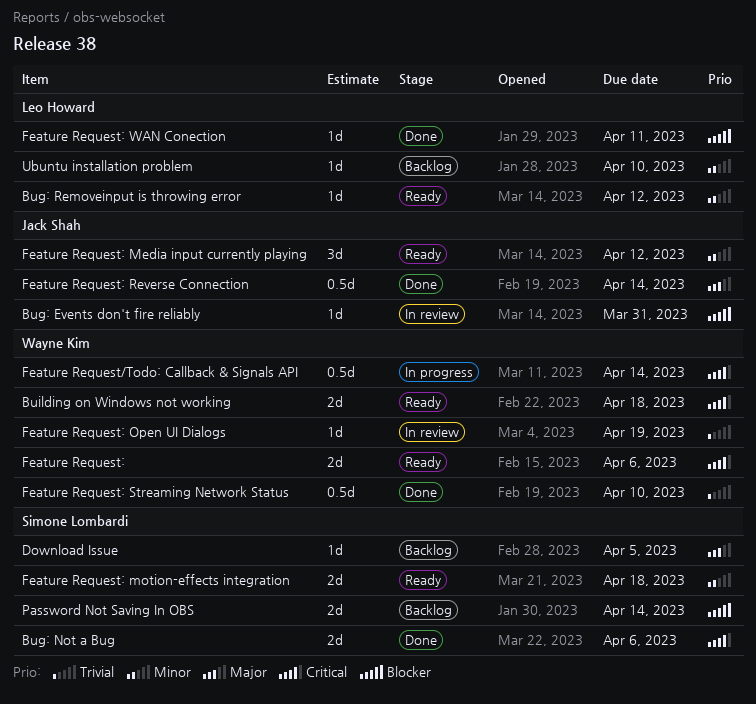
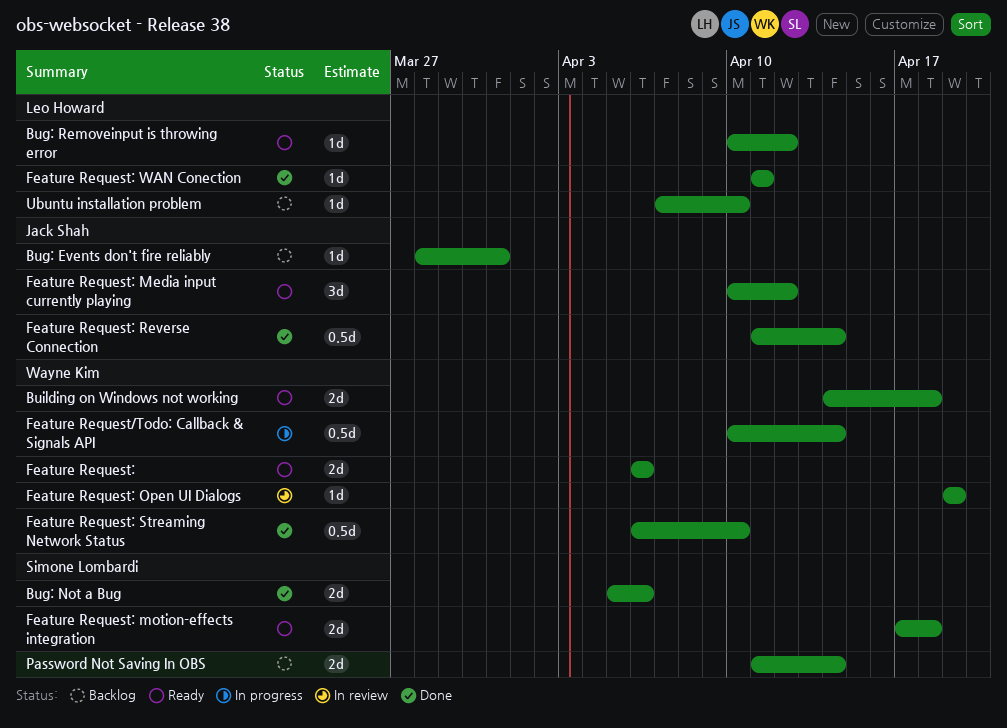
Bug: Events don't fire reliably, status: In review -> Backlog
Download Issue: present -> none

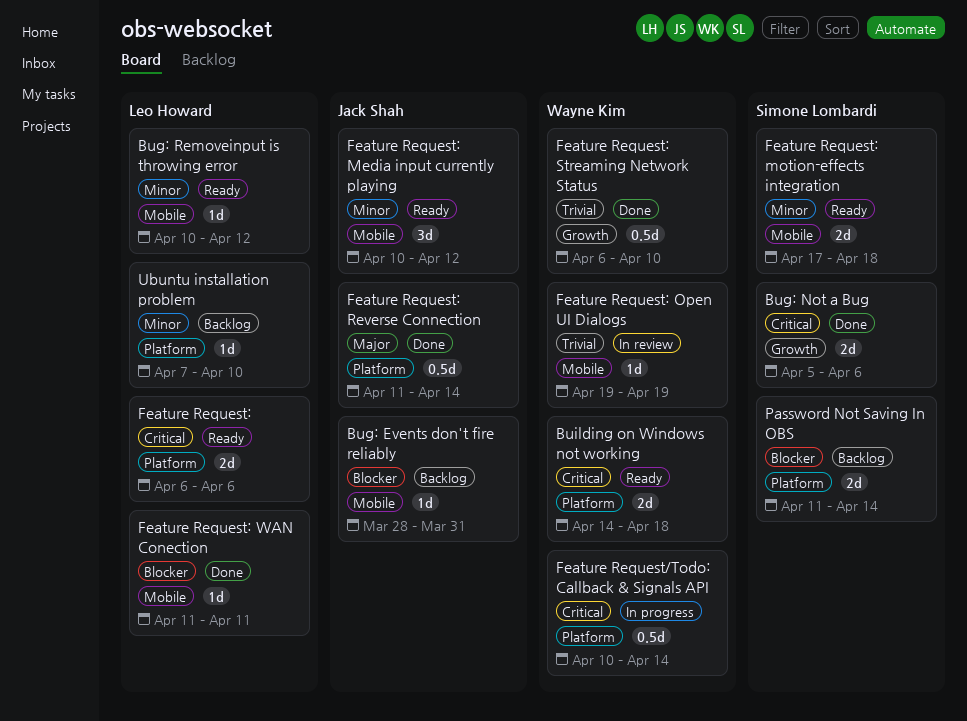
Feature Request:, owner: Wayne Kim -> Leo Howard

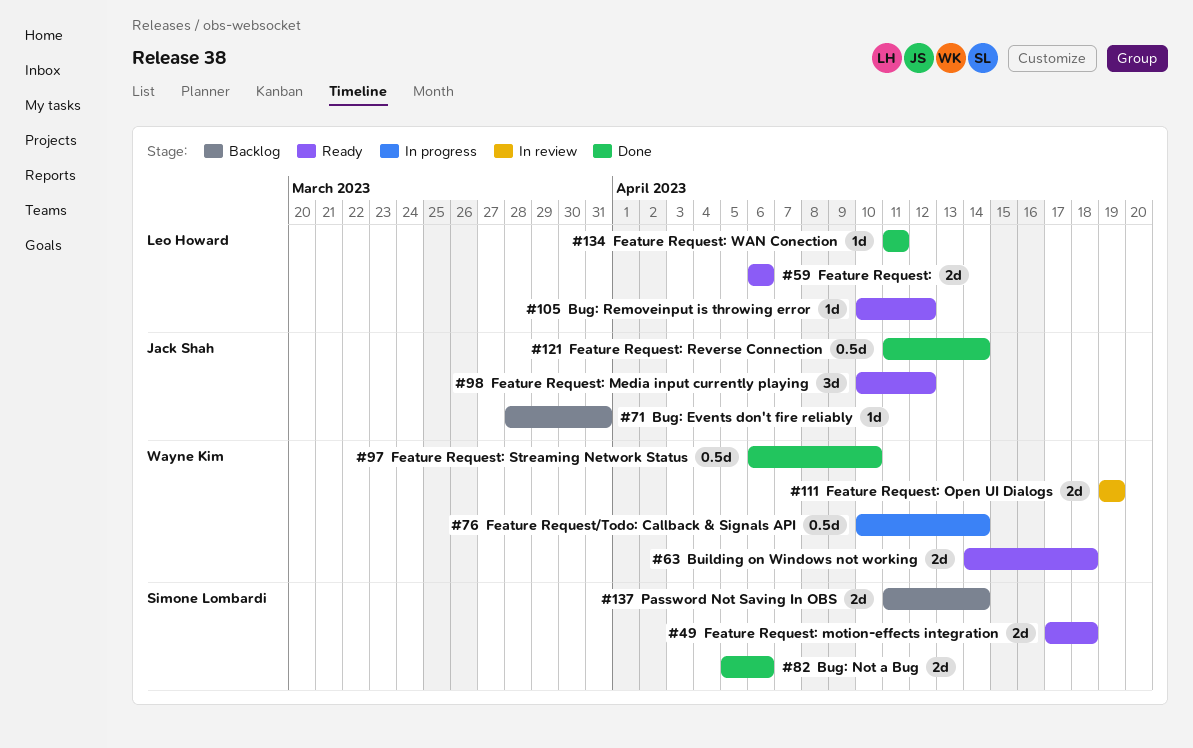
Feature Request: Open UI Dialogs, estimate: 1d -> 2d
Ubuntu installation problem: present -> none

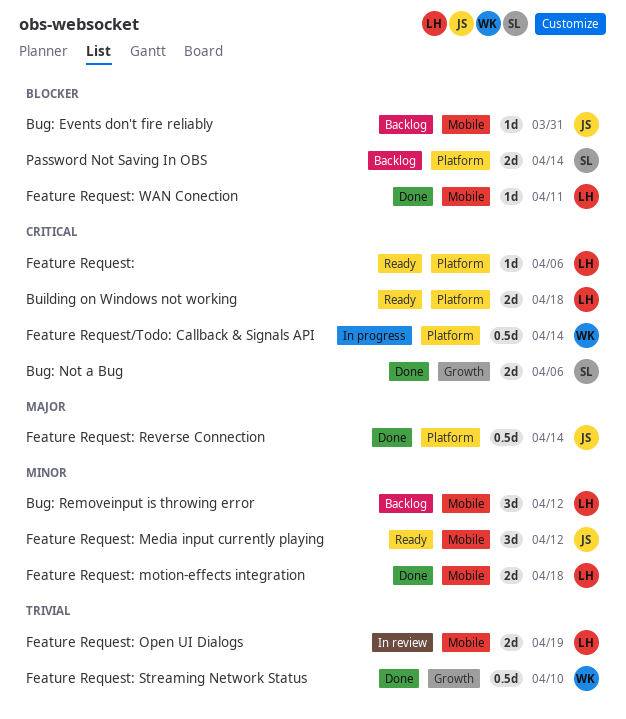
Bug: Removeinput is throwing error, status: Ready -> Backlog
Bug: Removeinput is throwing error, estimate: 1d -> 3d
Building on Windows not working, owner: Wayne Kim -> Leo Howard
Feature Request:, estimate: 2d -> 1d
Feature Request: motion-effects integration, status: Ready -> Done
Feature Request: motion-effects integration, owner: Simone Lombardi -> Leo Howard
Feature Request: Open UI Dialogs, owner: Wayne Kim -> Leo Howard

